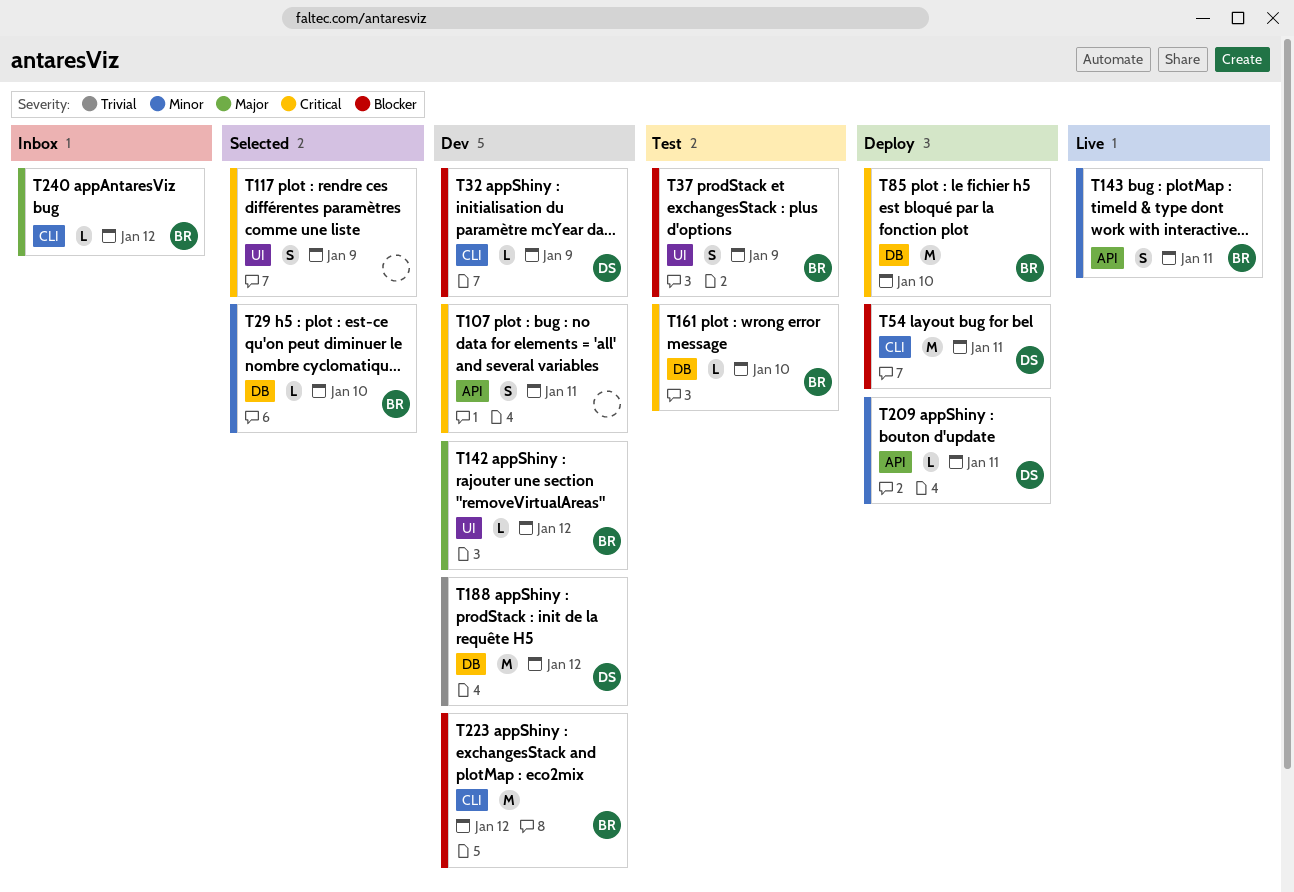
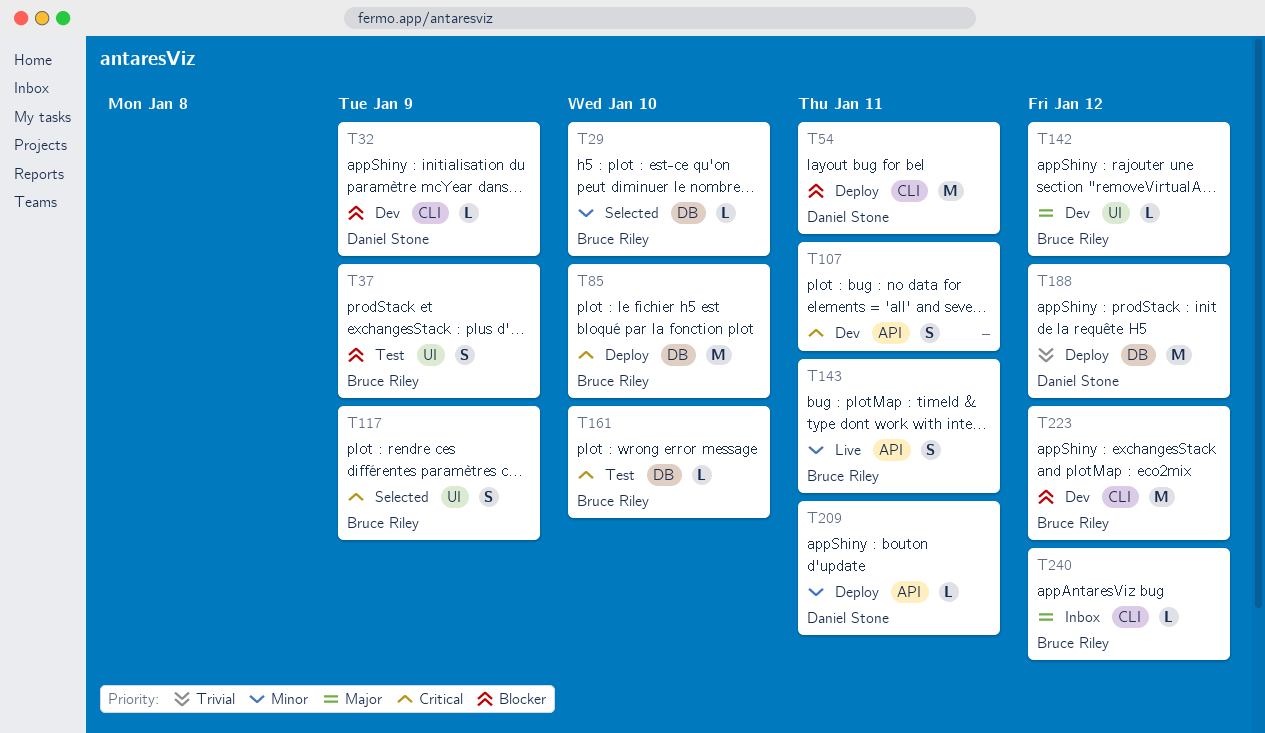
T117, owner: none -> Bruce Riley
T188, status: Dev -> Deploy

